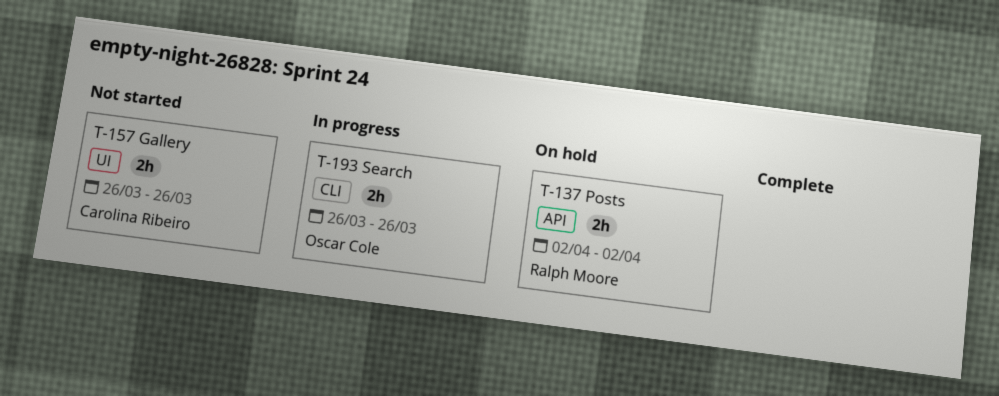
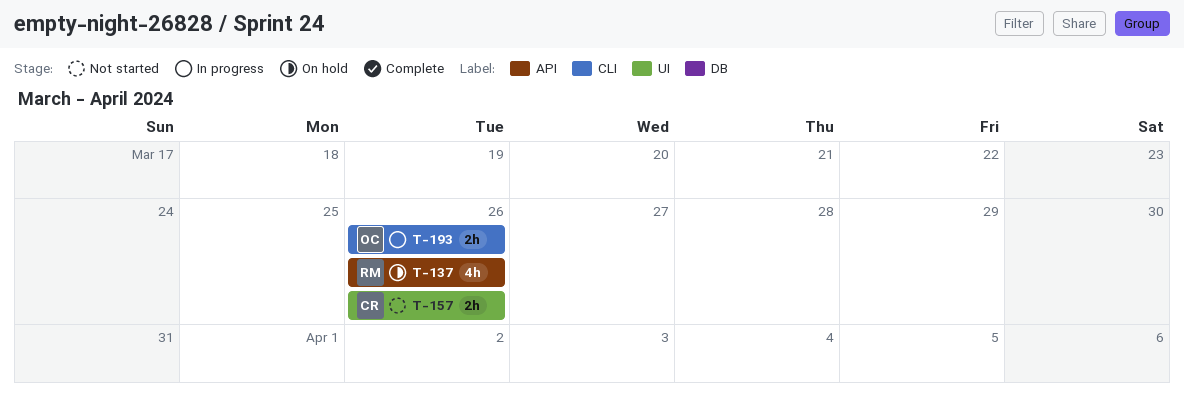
T-137, estimate: 2h -> 4h
T-137, start: Apr 2 -> Mar 26
T-137, due: Apr 2 -> Mar 26

